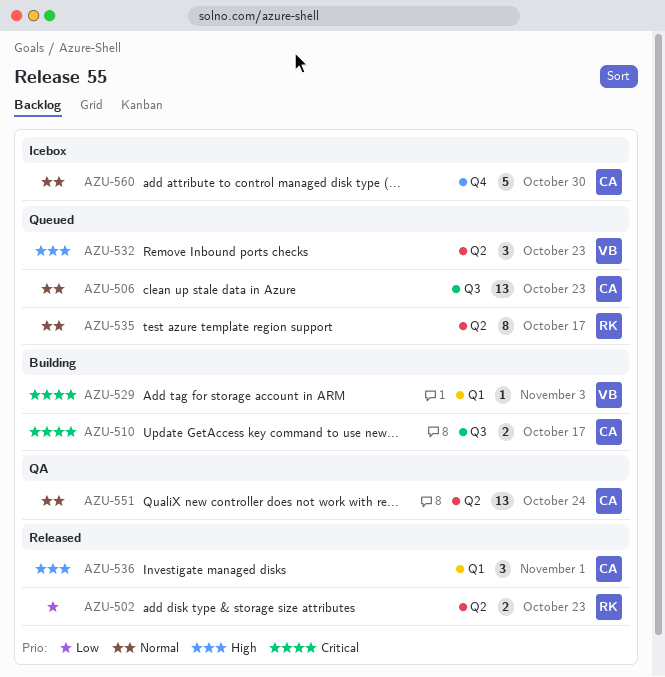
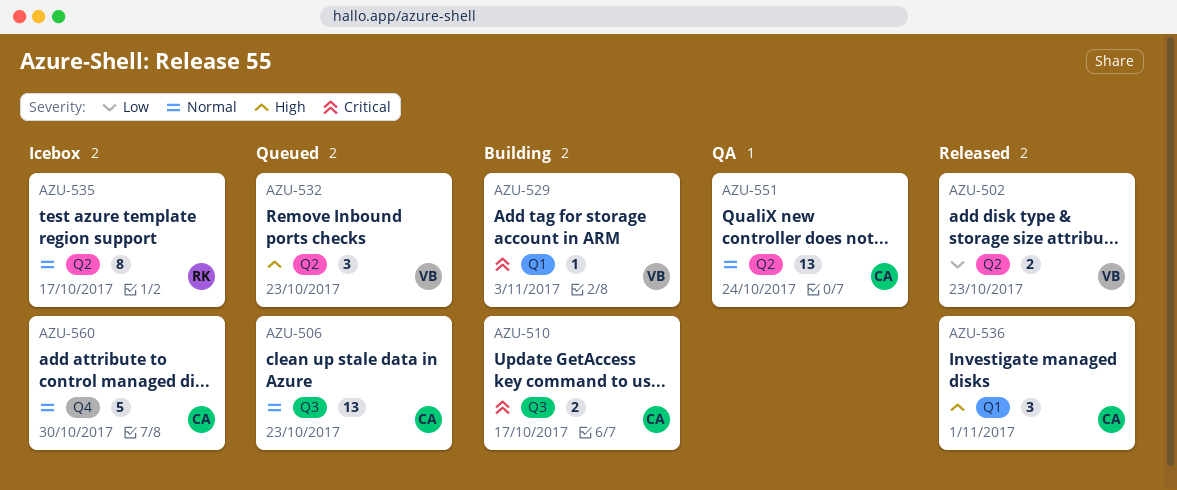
AZU-502, owner: RK -> VB
AZU-535, status: Queued -> Icebox

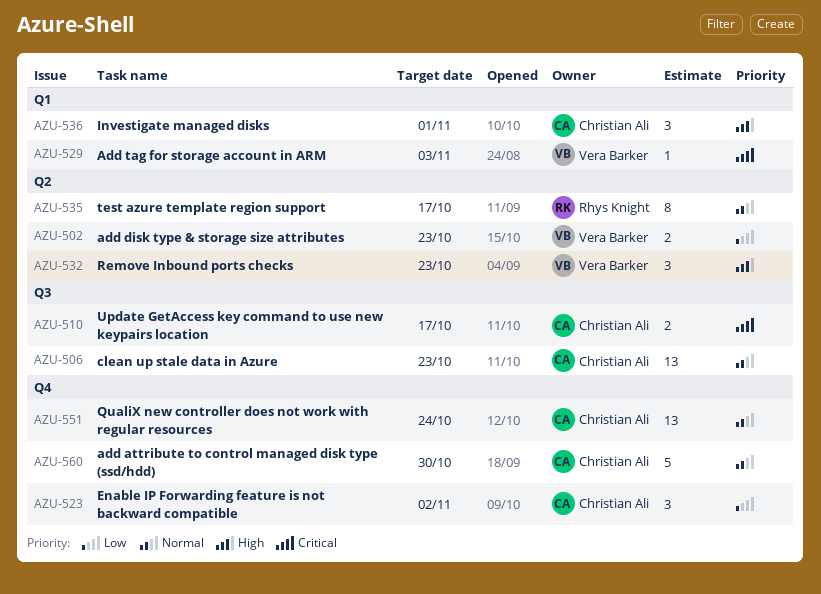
AZU-523: none -> present
AZU-551, label: Q2 -> Q4

